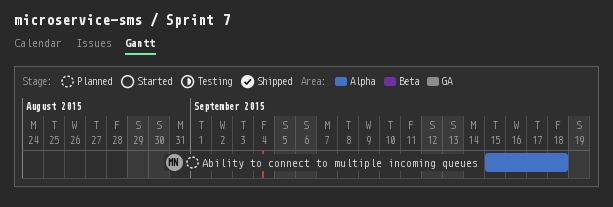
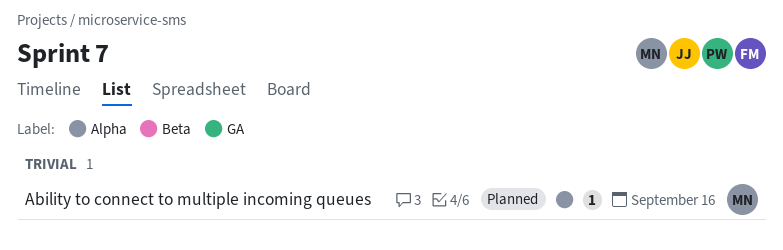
Ability to connect to multiple incoming queues, due: Sep 18 -> Sep 16

